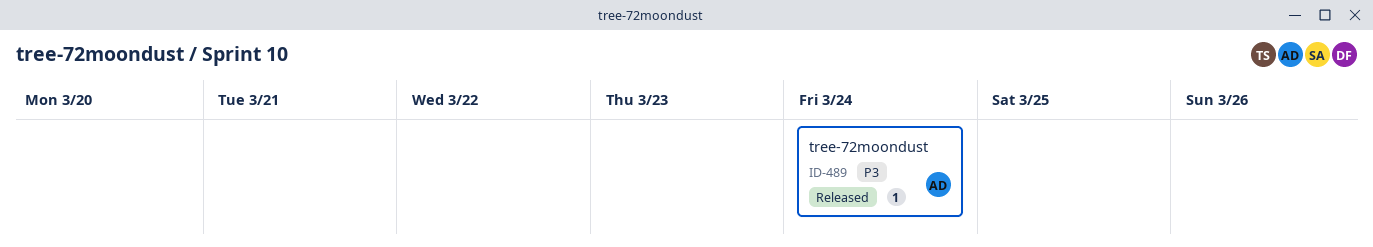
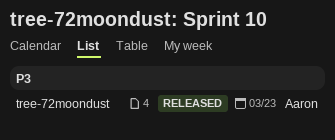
tree-72moondust, due: Mar 24 -> Mar 23

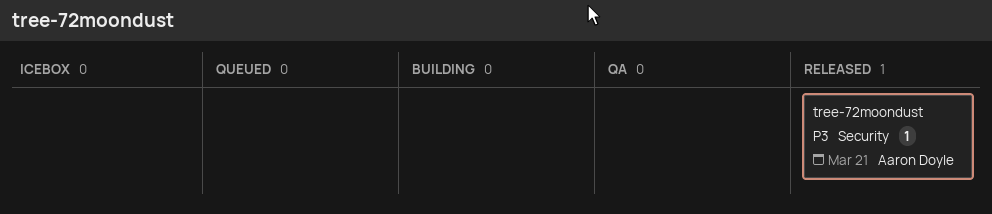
tree-72moondust, due: Mar 23 -> Mar 21

